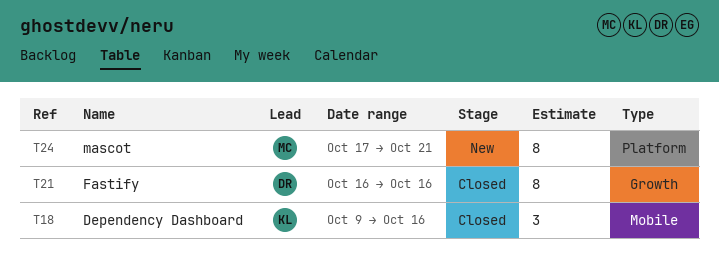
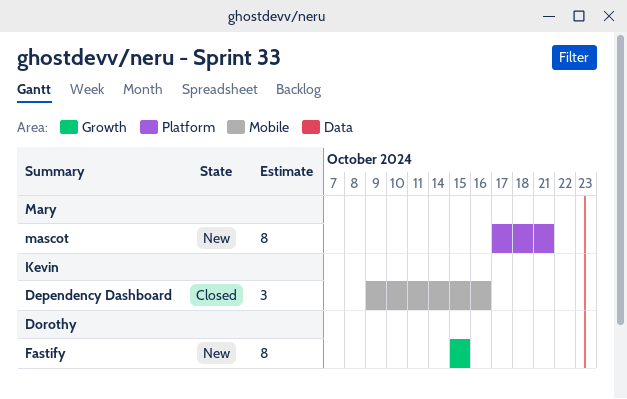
Fastify, status: Closed -> New
Fastify, start: Oct 16 -> Oct 15
Fastify, due: Oct 16 -> Oct 15

